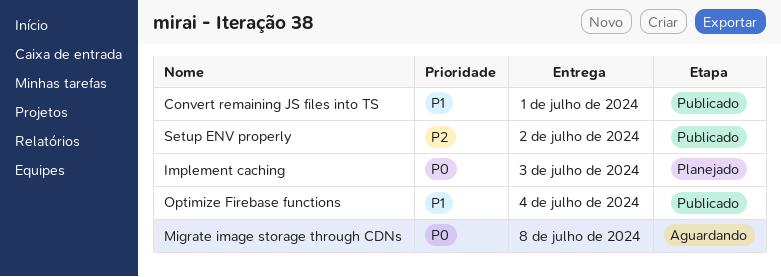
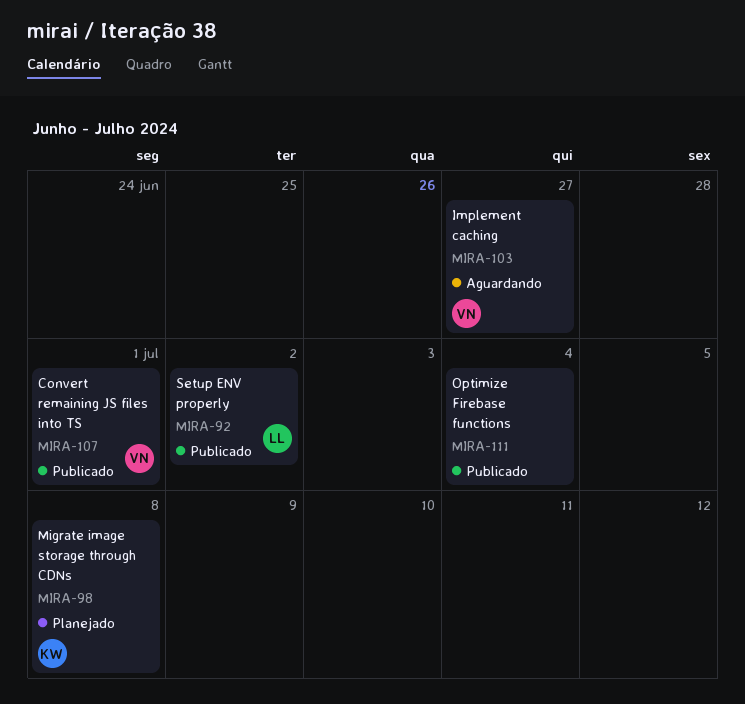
Implement caching, status: Planejado -> Aguardando
Implement caching, due: Jul 3 -> Jun 27
Migrate image storage through CDNs, status: Aguardando -> Planejado

